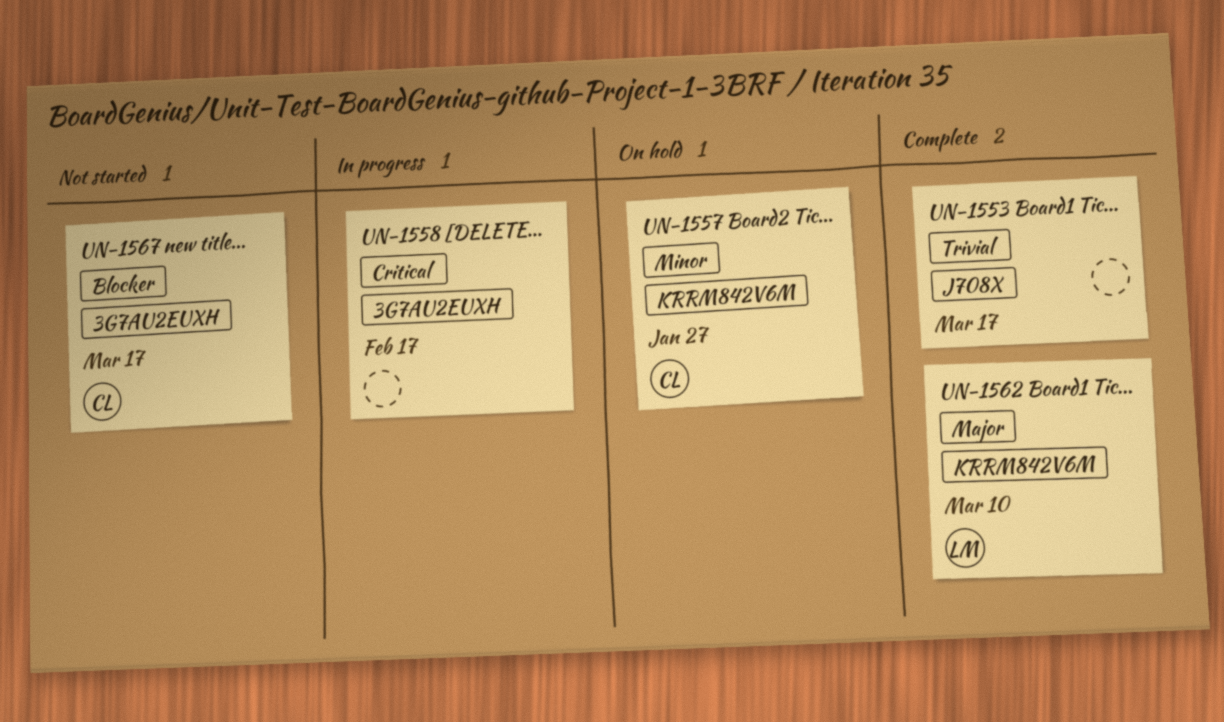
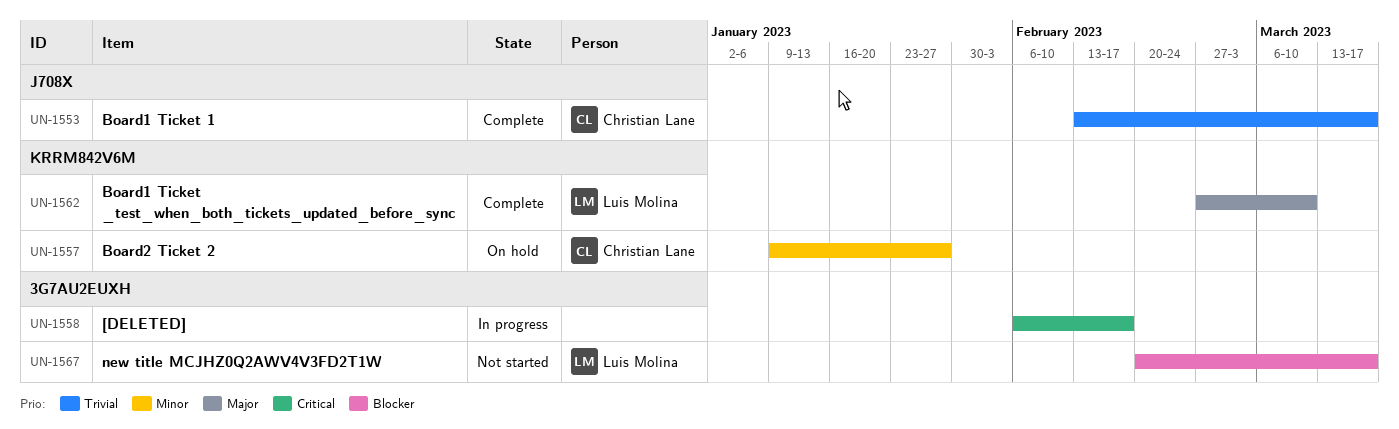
UN-1553, owner: none -> Christian Lane
UN-1567, owner: Christian Lane -> Luis Molina

